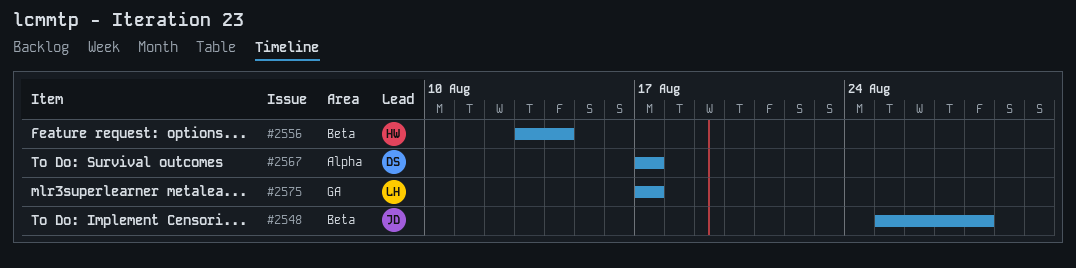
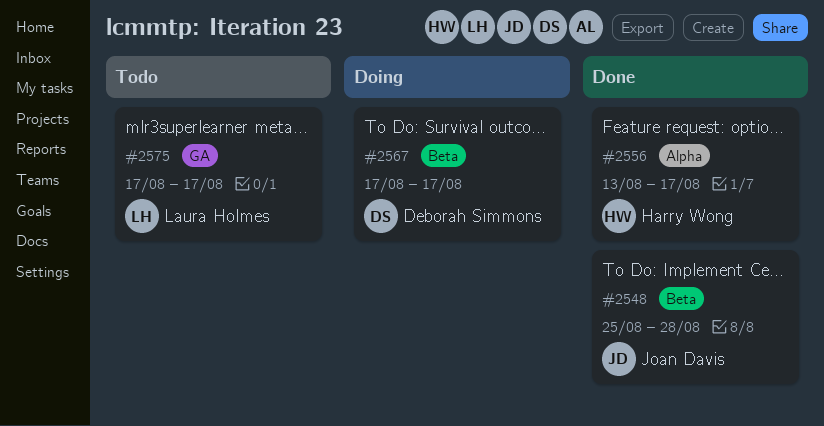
#2556, label: Beta -> Alpha
#2556, due: Aug 14 -> Aug 17
#2567, label: Alpha -> Beta

